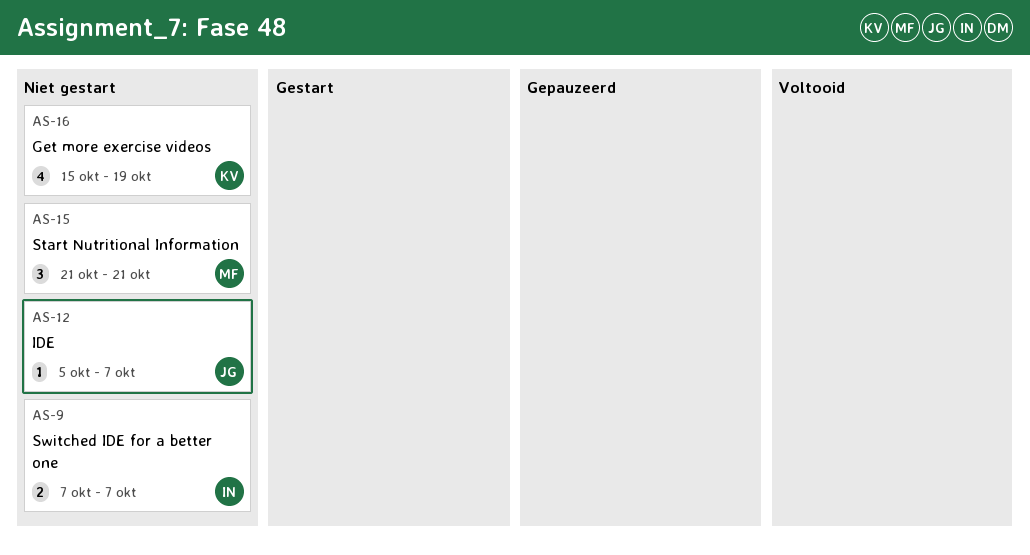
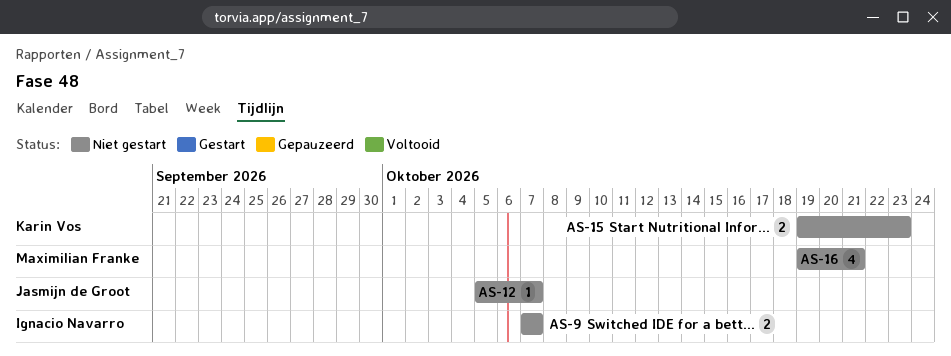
AS-15, owner: Maximilian Franke -> Karin Vos
AS-15, estimate: 3 -> 2
AS-15, start: Oct 21 -> Oct 19
AS-15, due: Oct 21 -> Oct 23
AS-16, owner: Karin Vos -> Maximilian Franke
AS-16, start: Oct 15 -> Oct 19
AS-16, due: Oct 19 -> Oct 21

